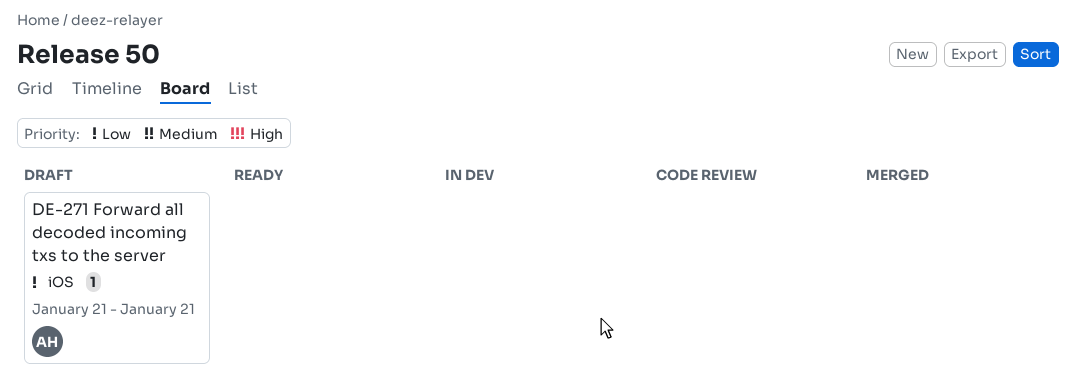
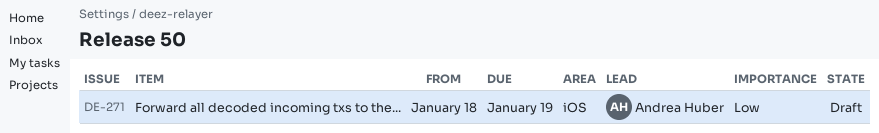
DE-271, start: Jan 21 -> Jan 18
DE-271, due: Jan 21 -> Jan 19

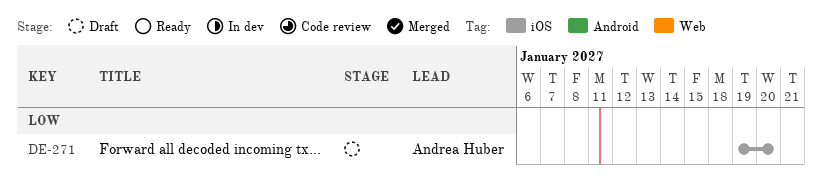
DE-271, start: Jan 18 -> Jan 19
DE-271, due: Jan 19 -> Jan 20

